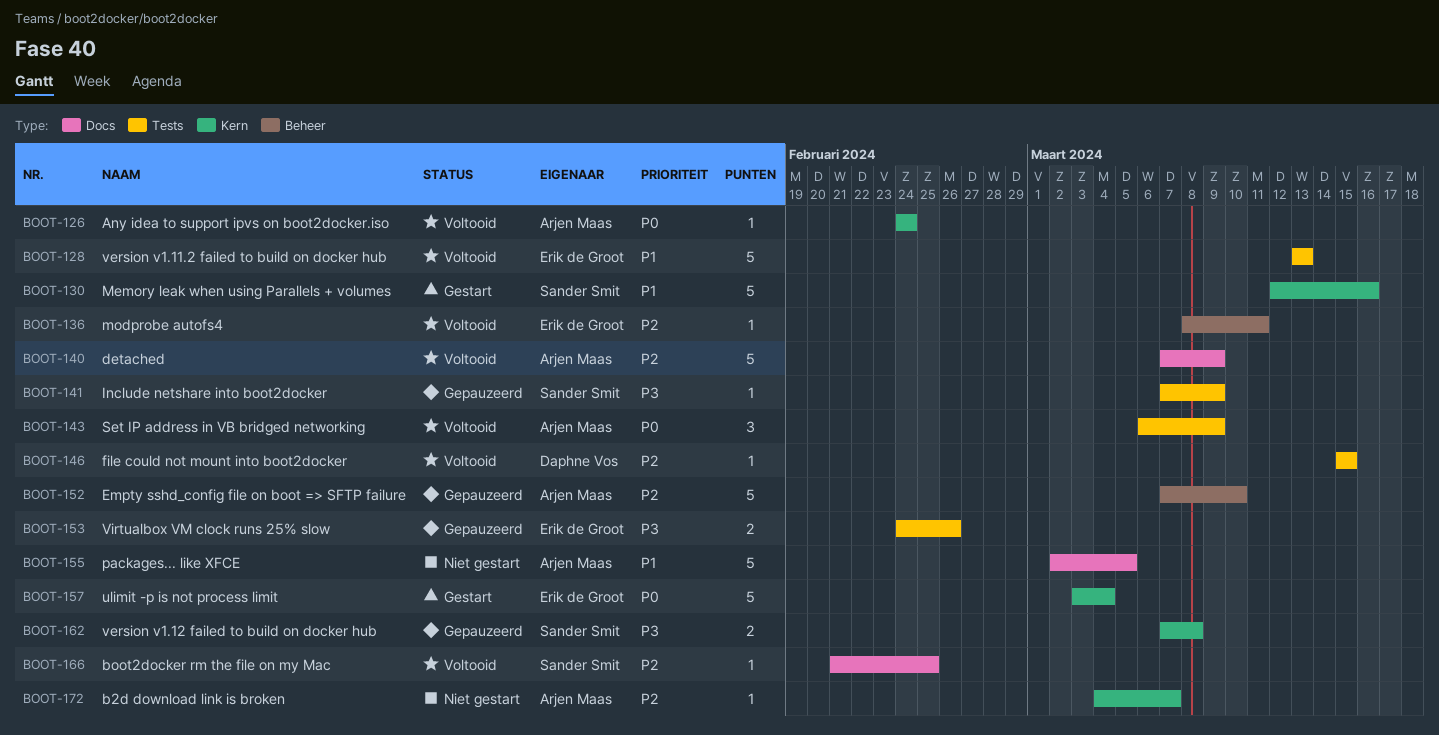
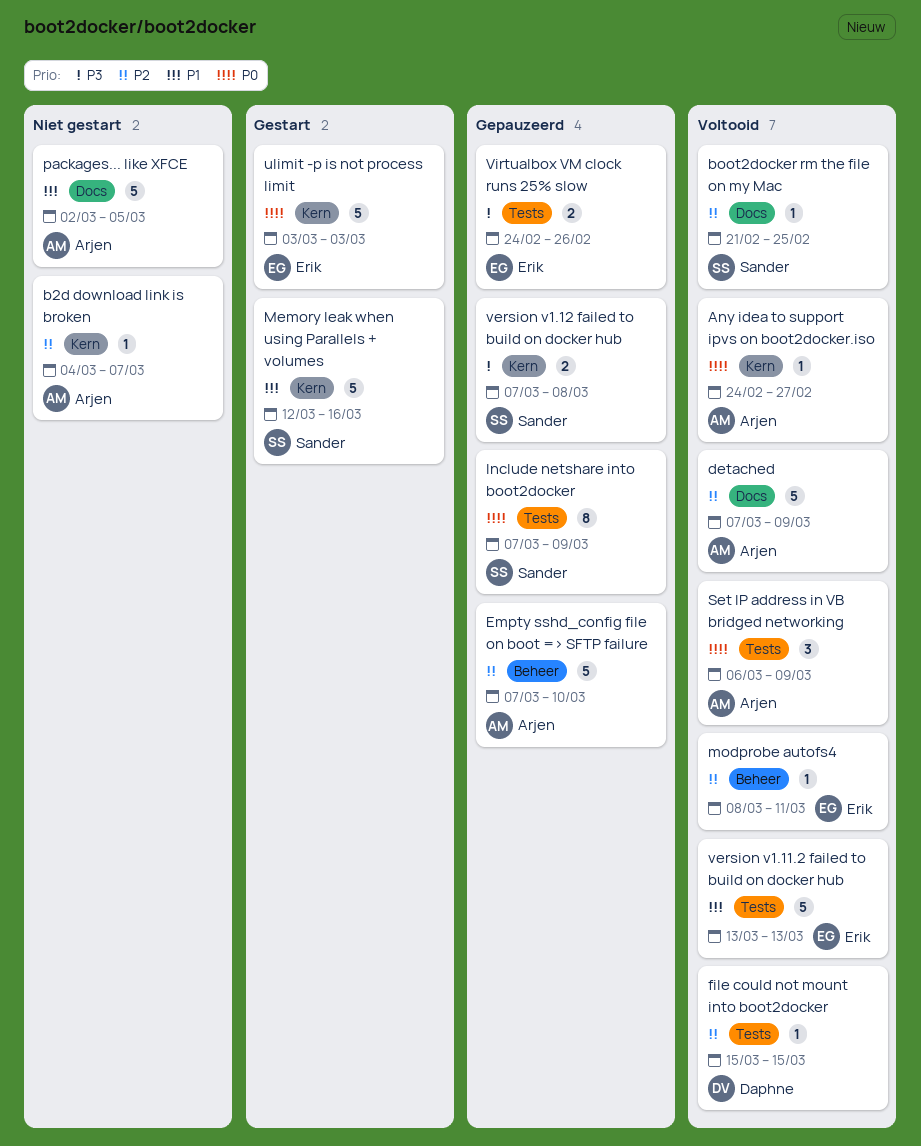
Any idea to support ipvs on boot2docker.iso, due: Feb 24 -> Feb 27
Include netshare into boot2docker, priority: P3 -> P0
Include netshare into boot2docker, estimate: 1 -> 8
ulimit -p is not process limit, due: Mar 4 -> Mar 3

